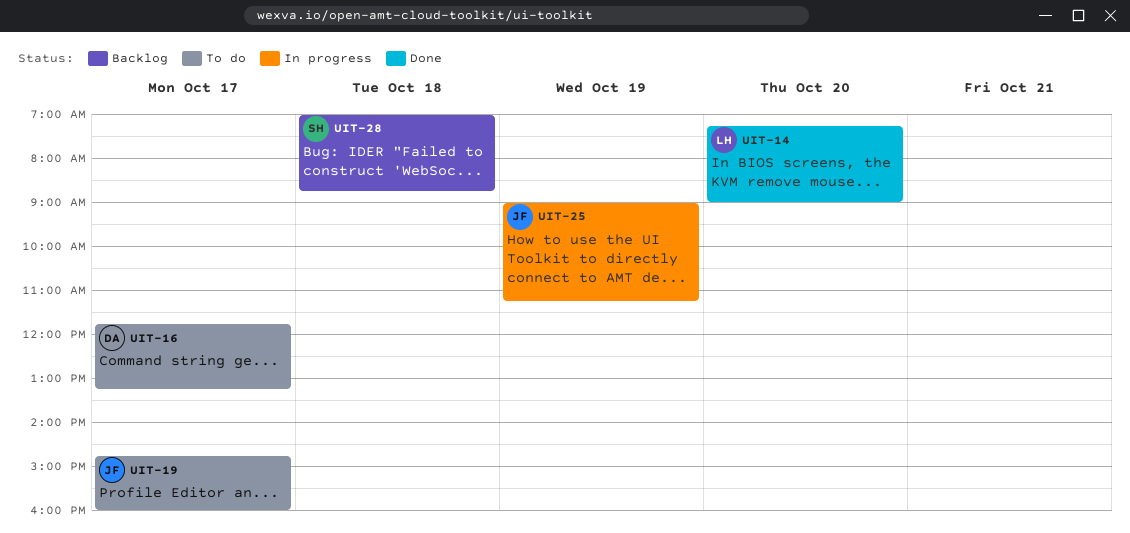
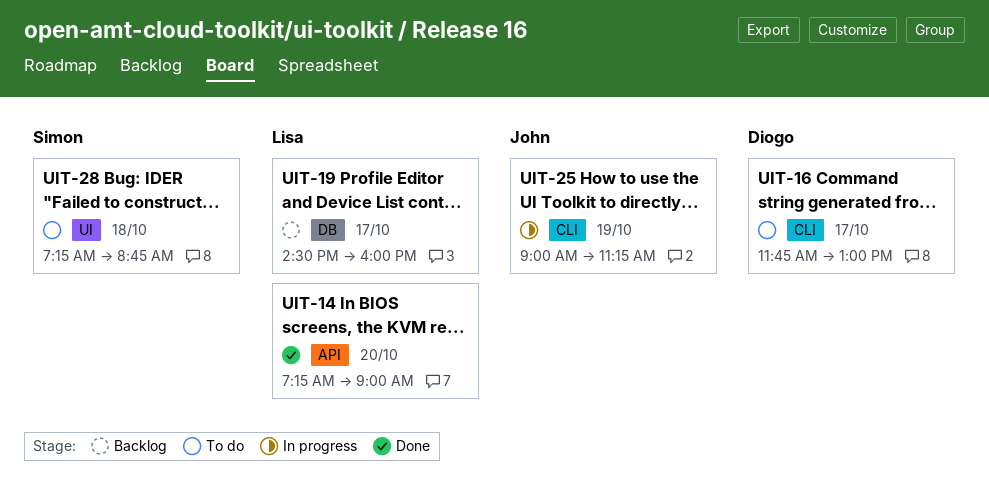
UIT-16, ends: 13:15 -> 13:00
UIT-19, status: To do -> Backlog
UIT-19, owner: John -> Lisa
UIT-19, begins: 14:45 -> 14:30
UIT-28, status: Backlog -> To do
UIT-28, begins: 07:00 -> 07:15

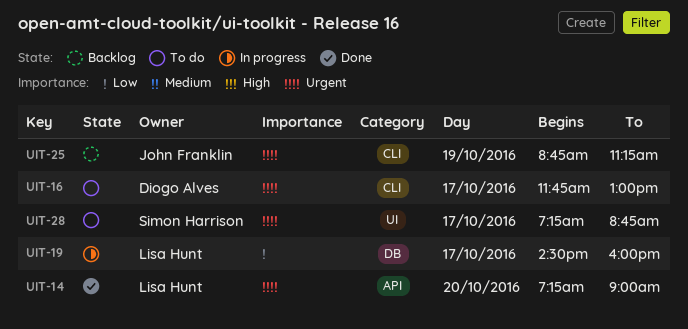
UIT-19, status: Backlog -> In progress
UIT-25, status: In progress -> Backlog
UIT-25, begins: 09:00 -> 08:45
UIT-28, day: Oct 18 -> Oct 17

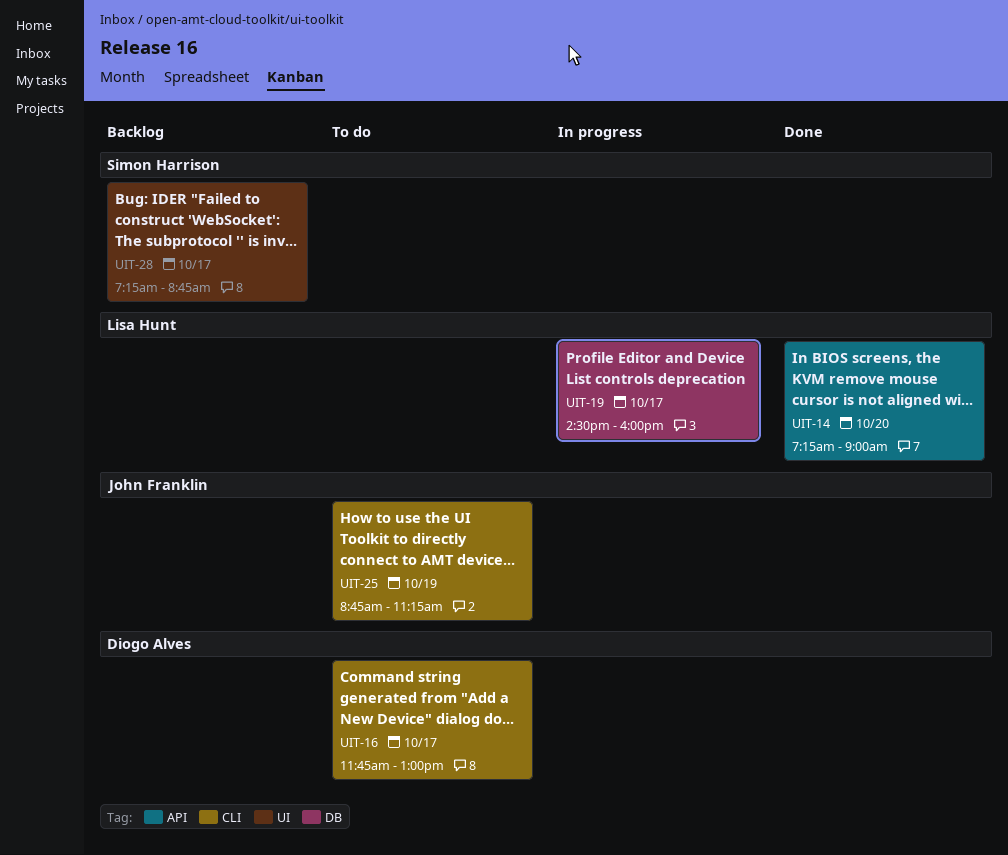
UIT-25, status: Backlog -> To do
UIT-28, status: To do -> Backlog

